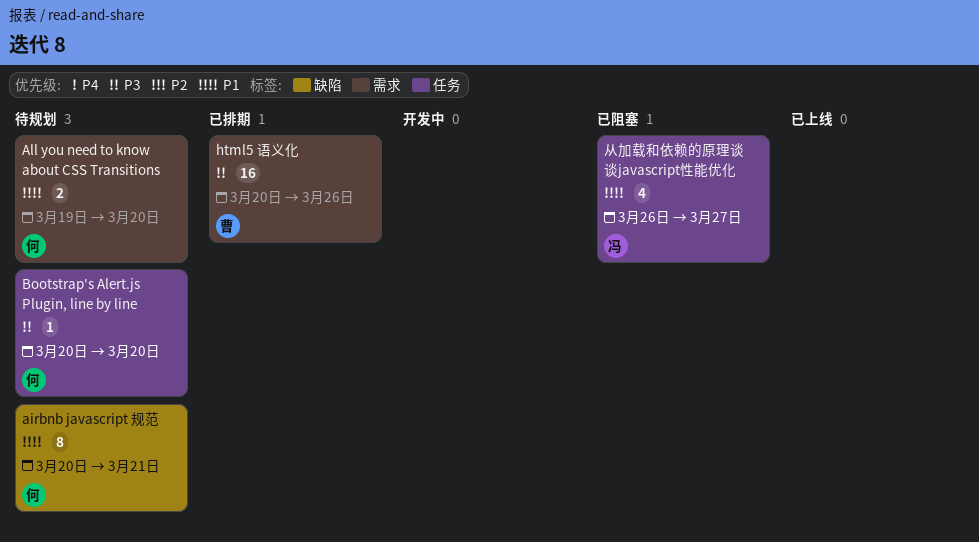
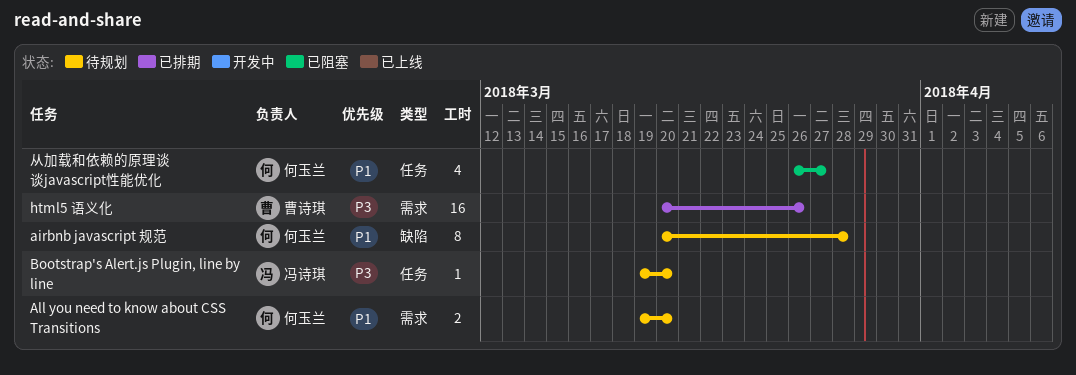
airbnb javascript 规范, due: Mar 21 -> Mar 28
Bootstrap's Alert.js Plugin, line by line, owner: 何玉兰 -> 冯诗琪
Bootstrap's Alert.js Plugin, line by line, start: Mar 20 -> Mar 19
从加载和依赖的原理谈谈javascript性能优化, owner: 冯诗琪 -> 何玉兰

